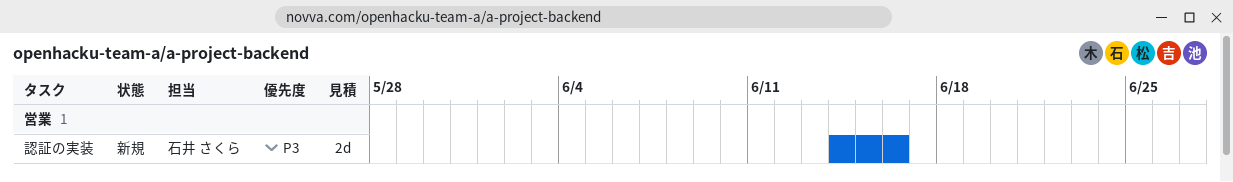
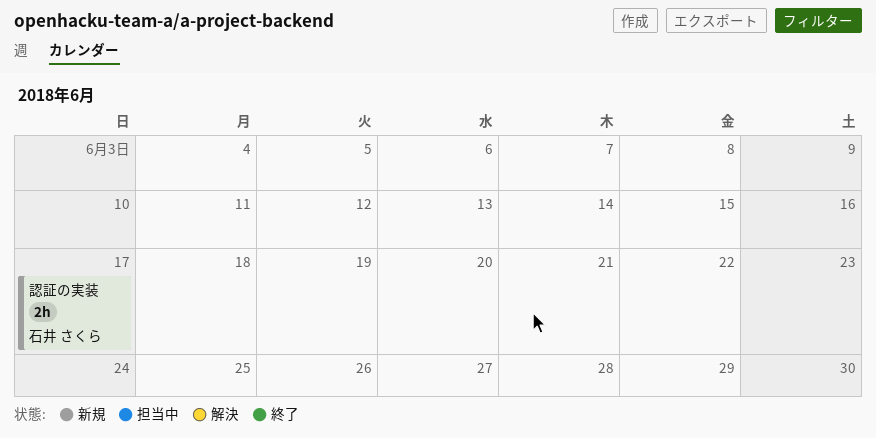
認証の実装, estimate: 2d -> 2h
認証の実装, due: Jun 16 -> Jun 17

